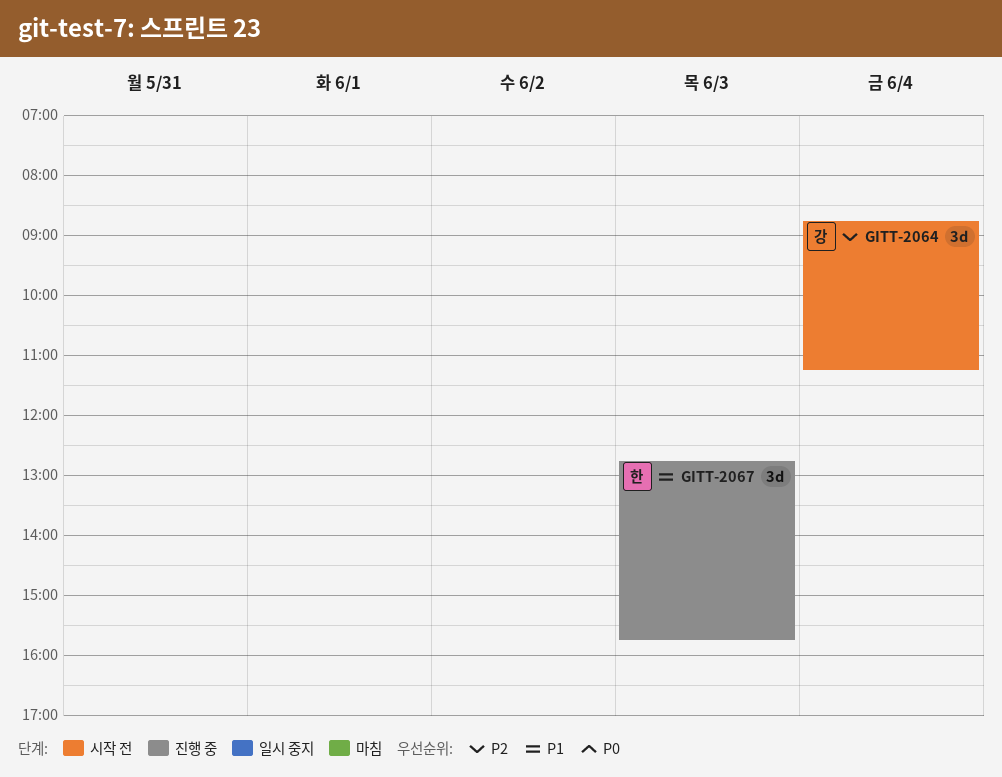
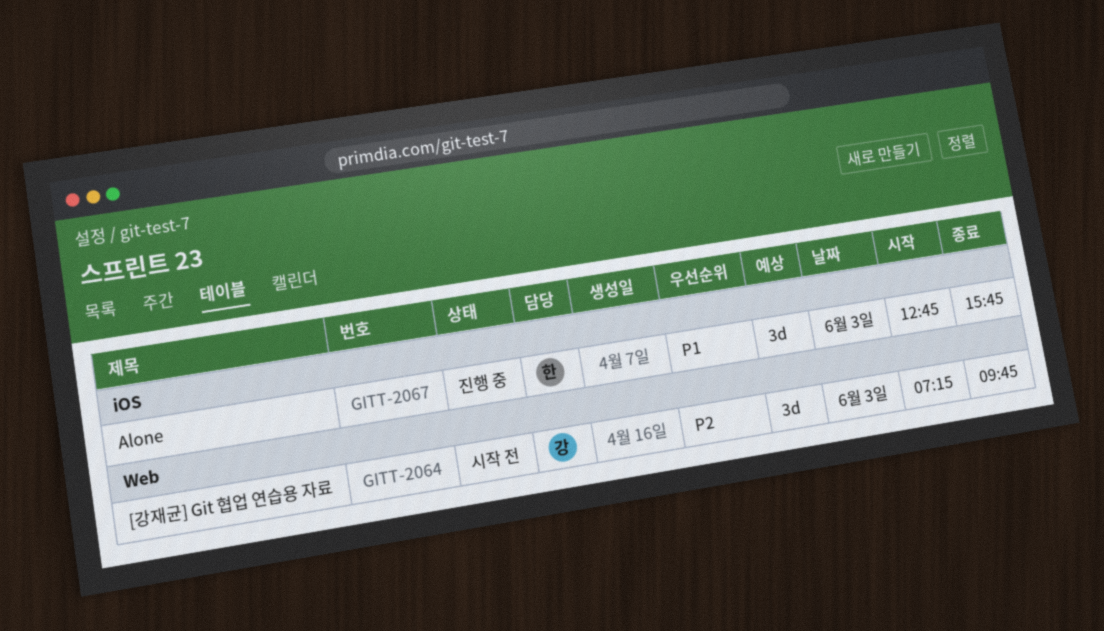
GITT-2064, day: Jun 4 -> Jun 3
GITT-2064, begins: 08:45 -> 07:15
GITT-2064, ends: 11:15 -> 09:45

